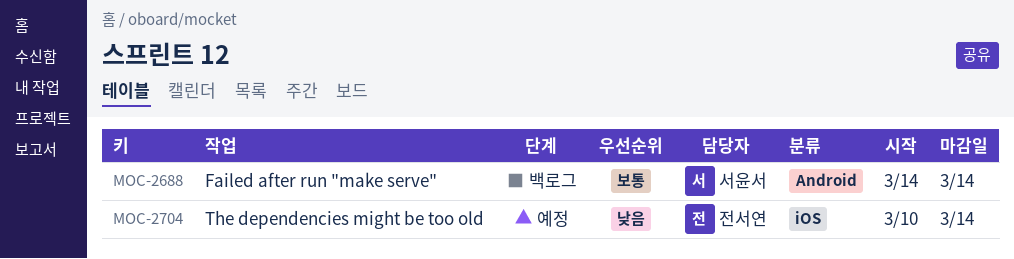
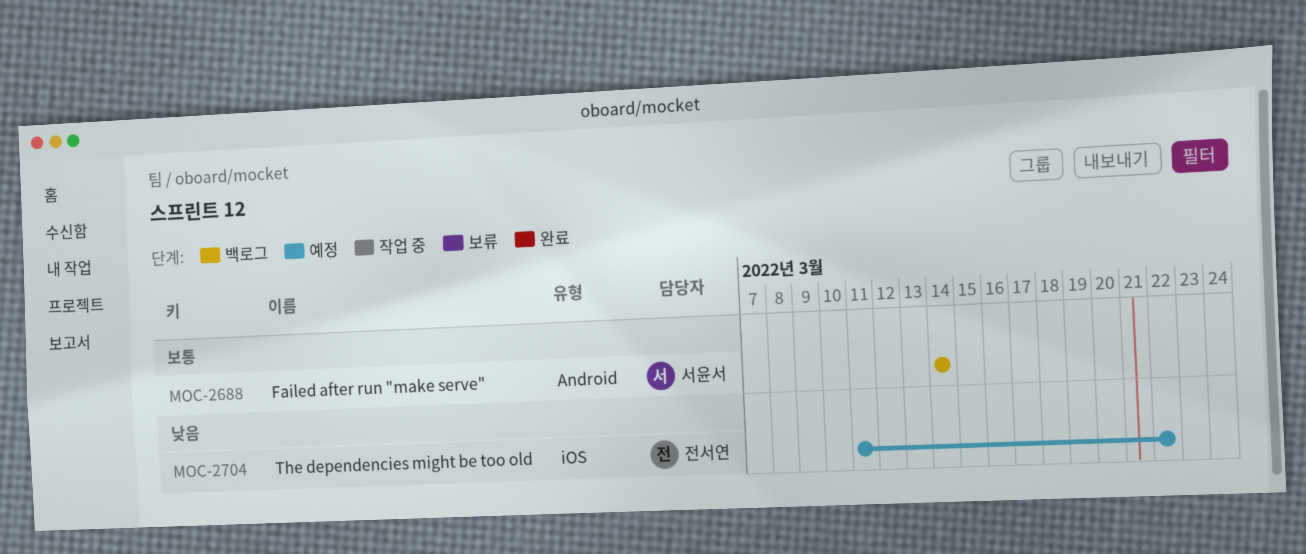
MOC-2704, start: Mar 10 -> Mar 11
MOC-2704, due: Mar 14 -> Mar 22

